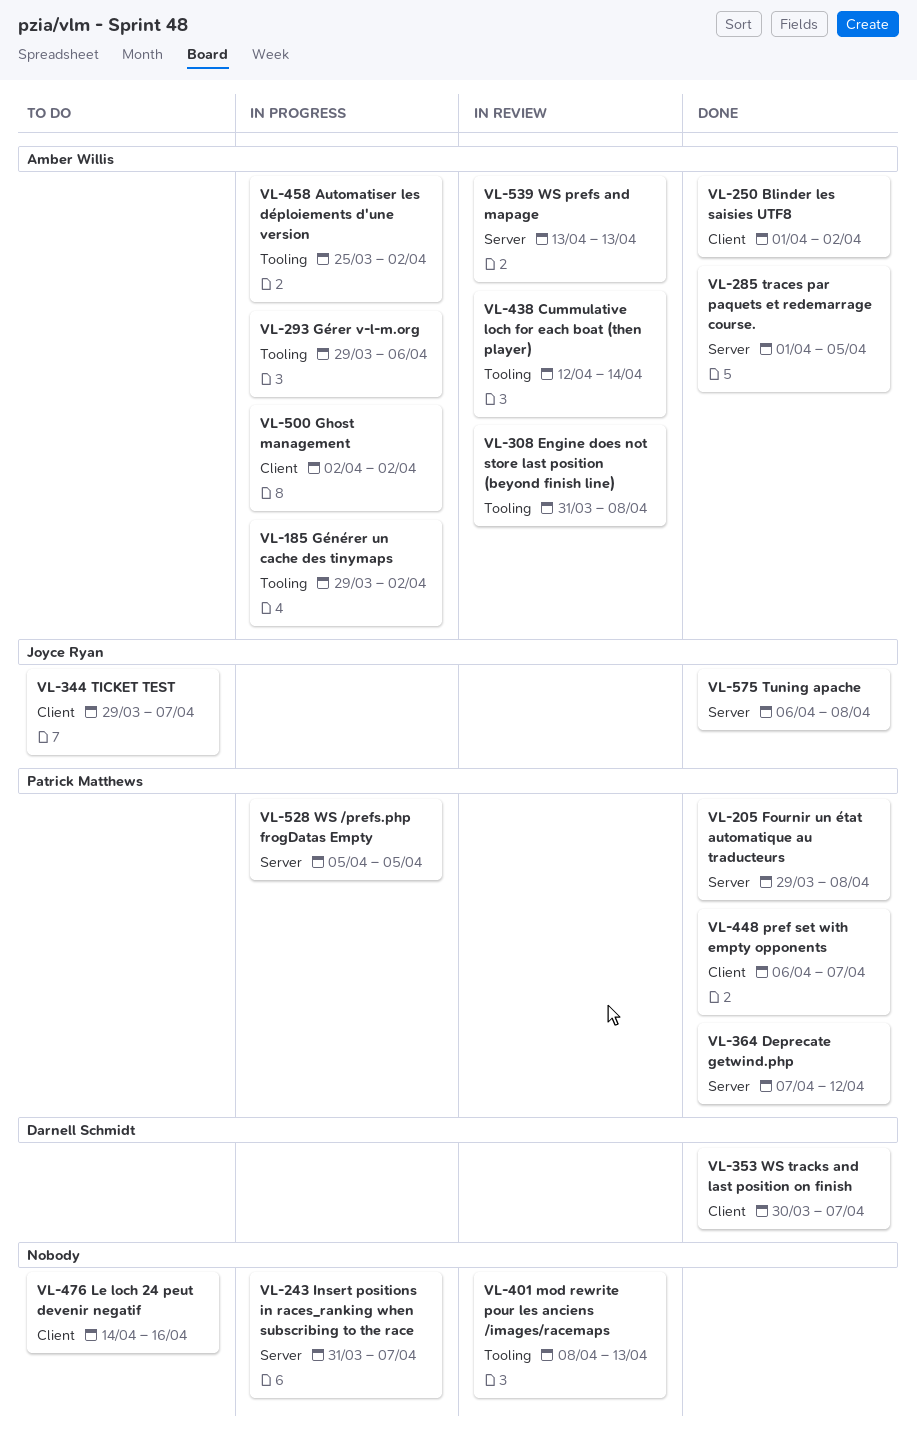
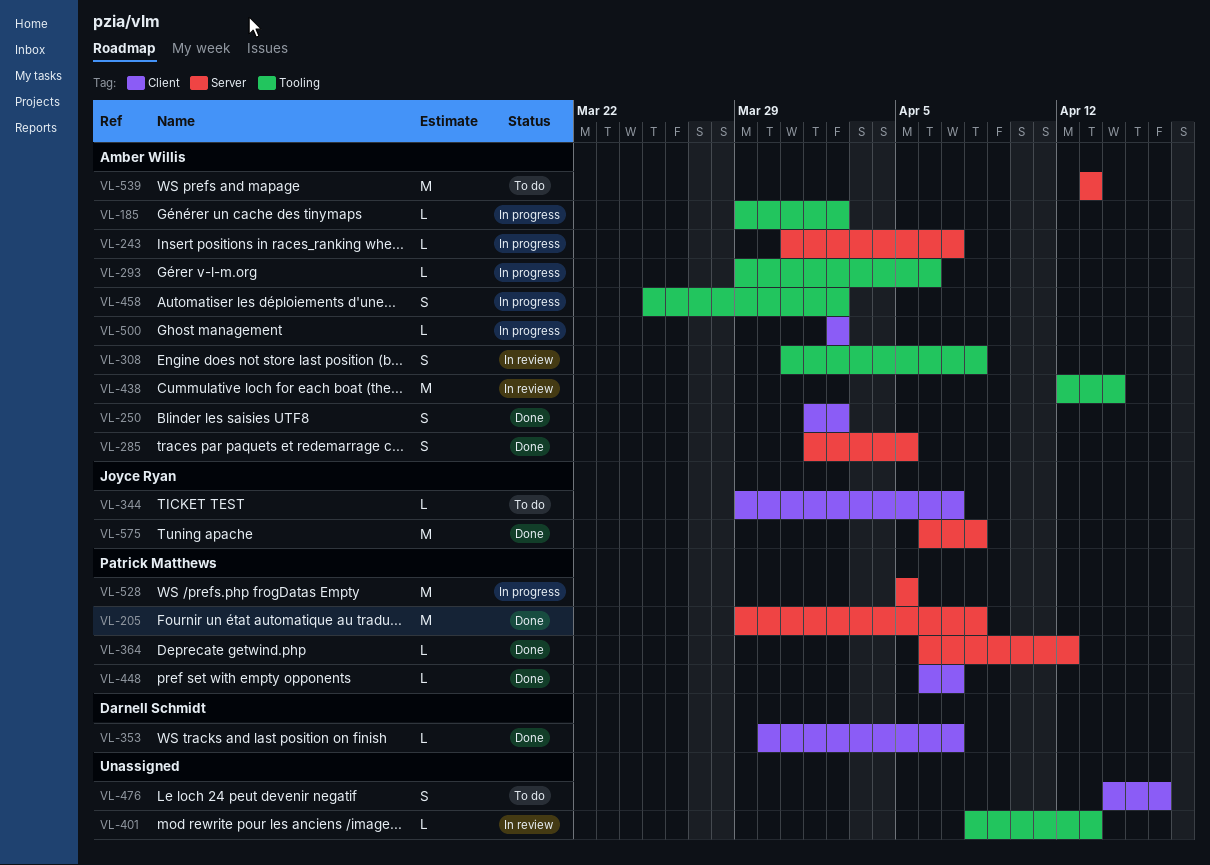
VL-243, owner: none -> Amber Willis
VL-364, start: Apr 7 -> Apr 6
VL-539, status: In review -> To do

